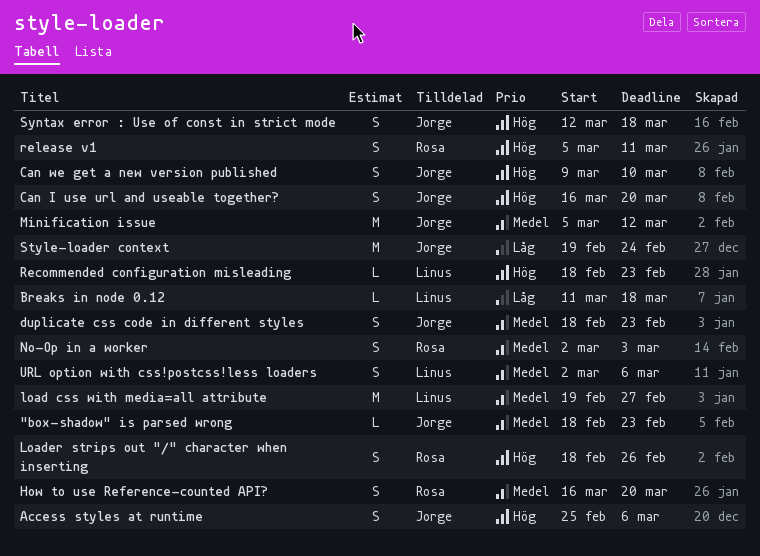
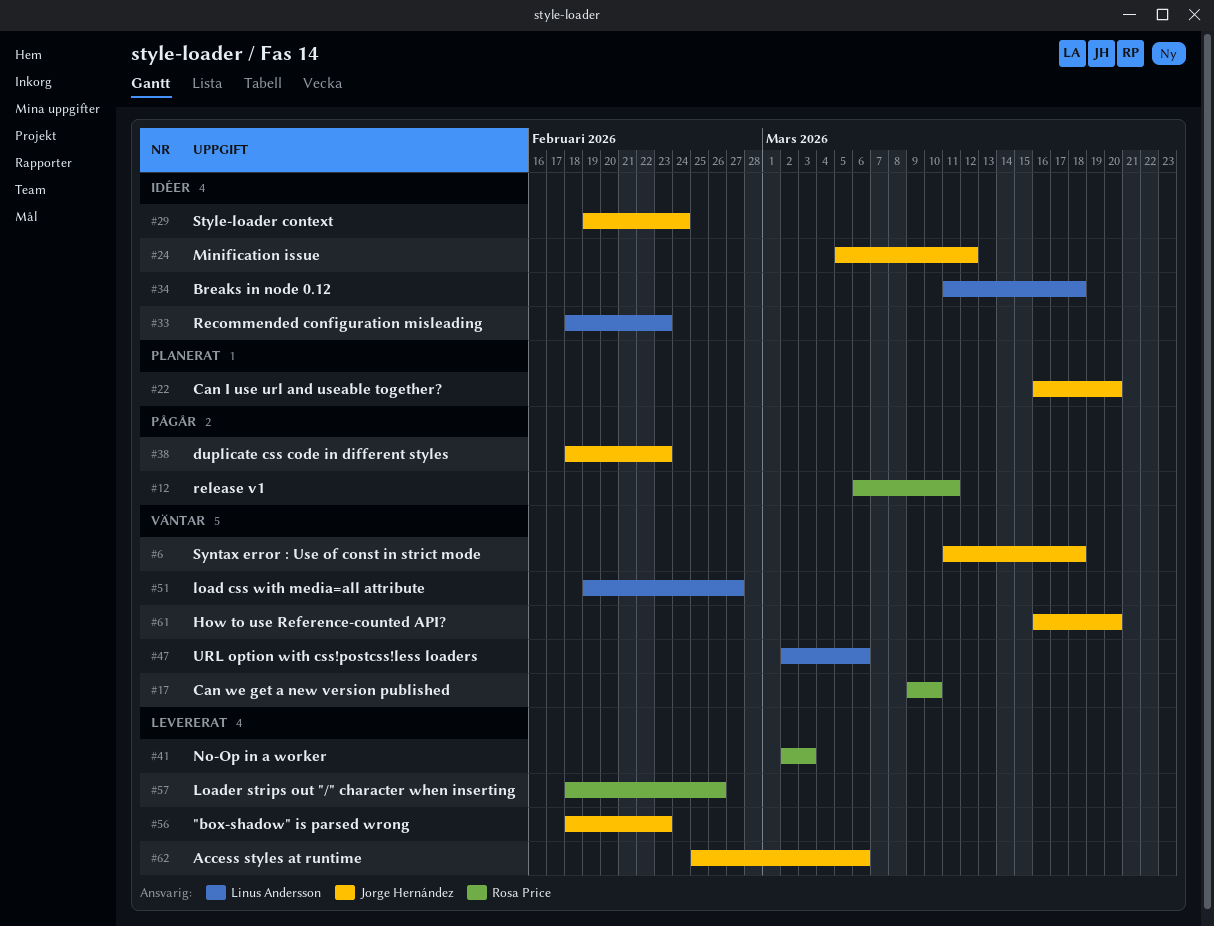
Can we get a new version published, owner: Jorge Hernández -> Rosa Price
How to use Reference-counted API?, owner: Rosa Price -> Jorge Hernández
release v1, start: Mar 5 -> Mar 6
Syntax error : Use of const in strict mode, start: Mar 12 -> Mar 11

